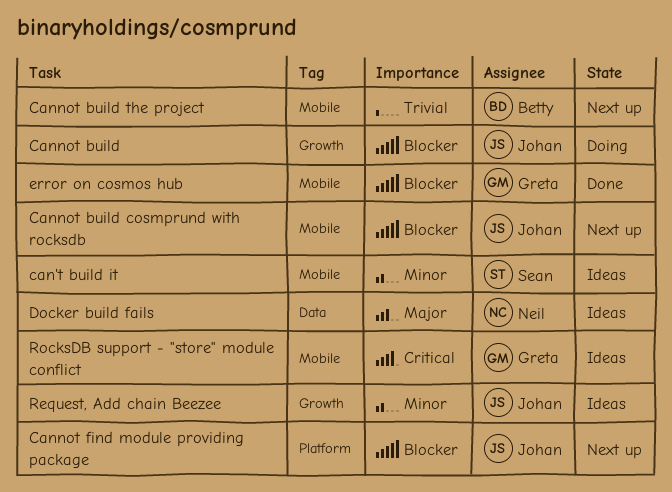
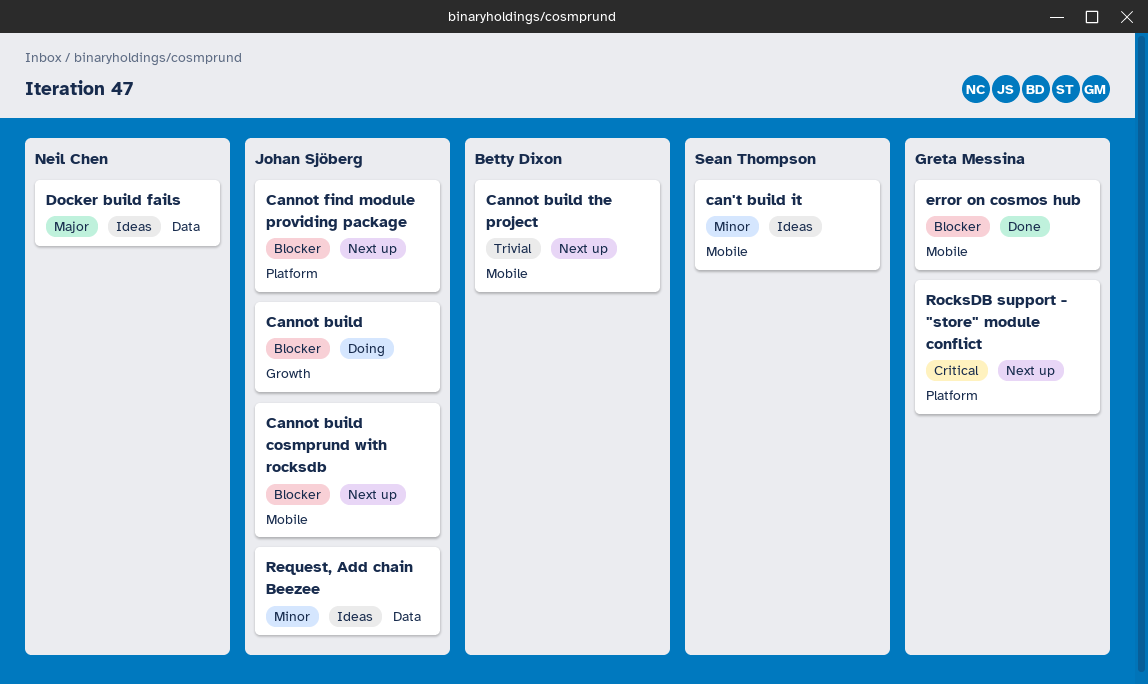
Request, Add chain Beezee, label: Growth -> Data
RocksDB support - "store" module conflict, status: Ideas -> Next up
RocksDB support - "store" module conflict, label: Mobile -> Platform

